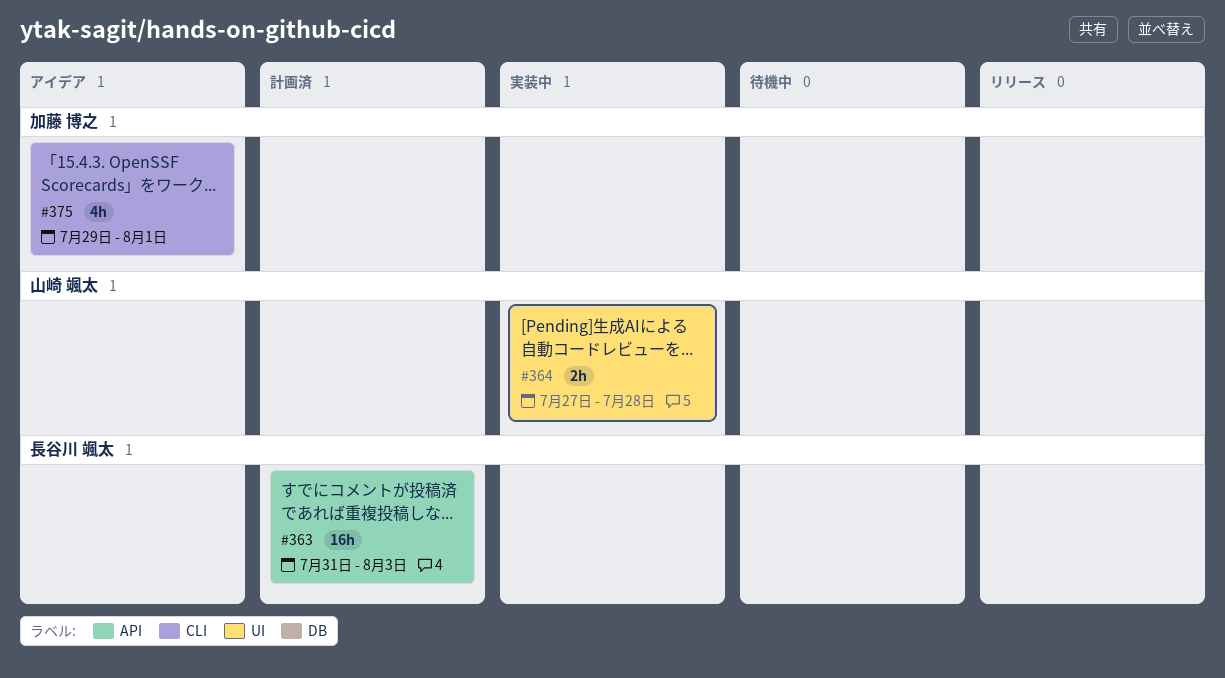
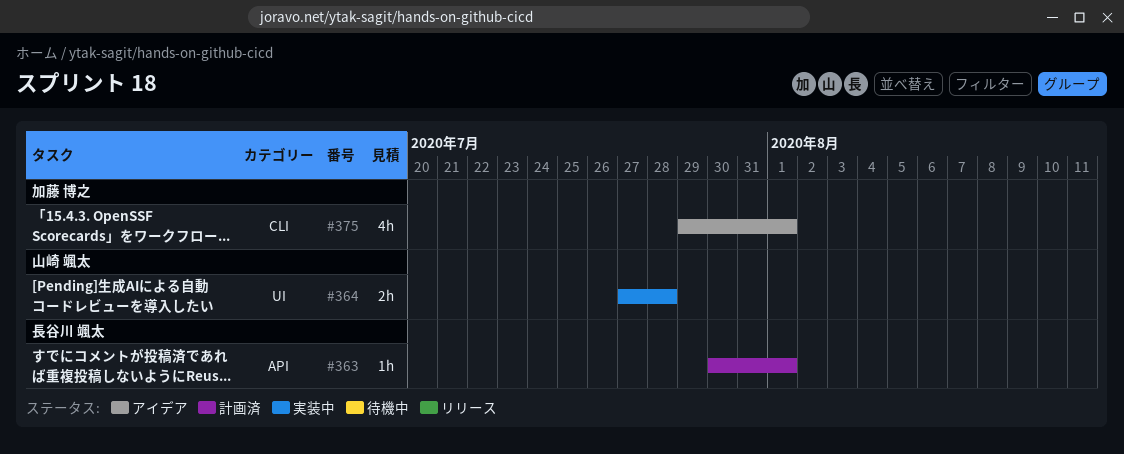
#363, estimate: 16h -> 1h
#363, start: Jul 31 -> Jul 30
#363, due: Aug 3 -> Aug 1

